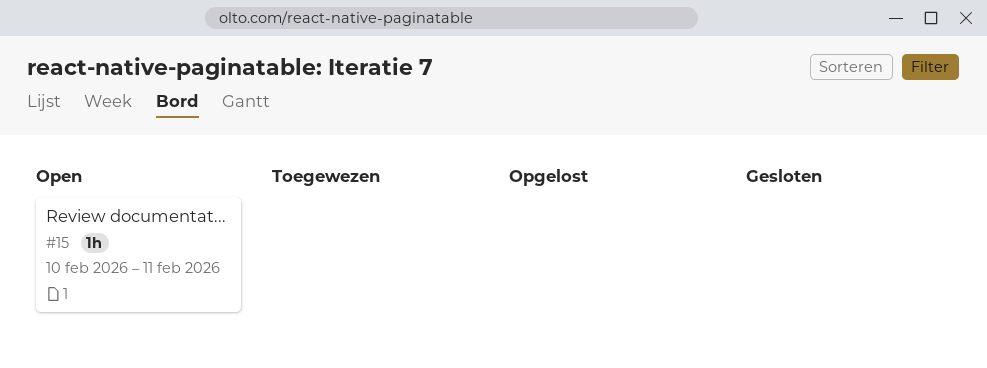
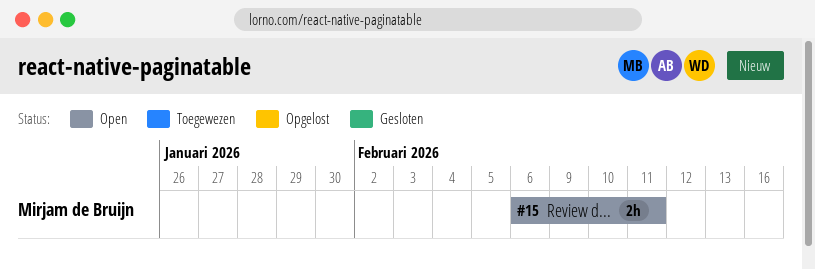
#15, estimate: 1h -> 2h
#15, start: Feb 10 -> Feb 6

